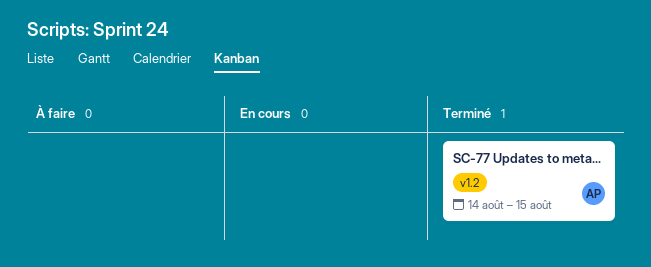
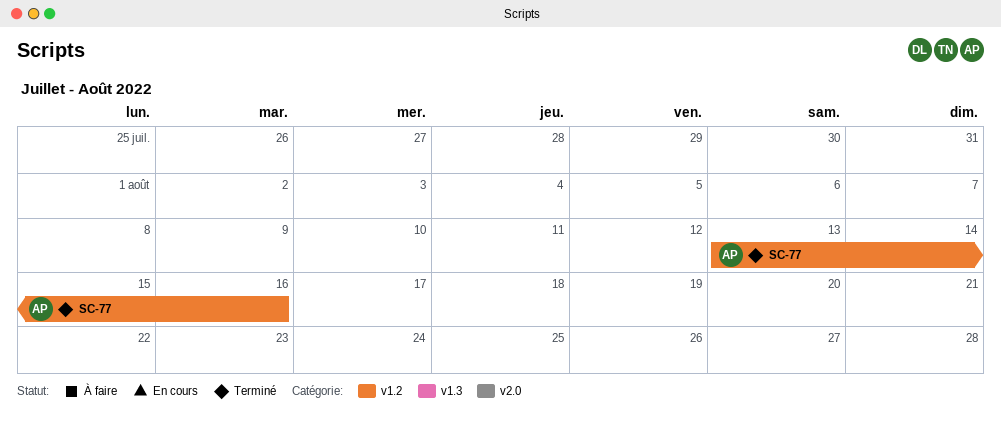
SC-77, start: Aug 14 -> Aug 13
SC-77, due: Aug 15 -> Aug 16

